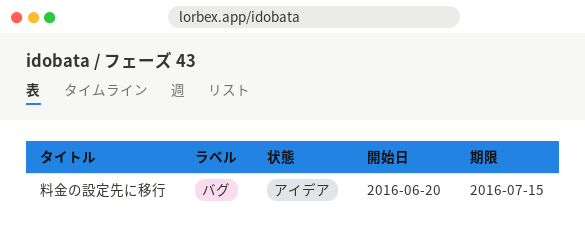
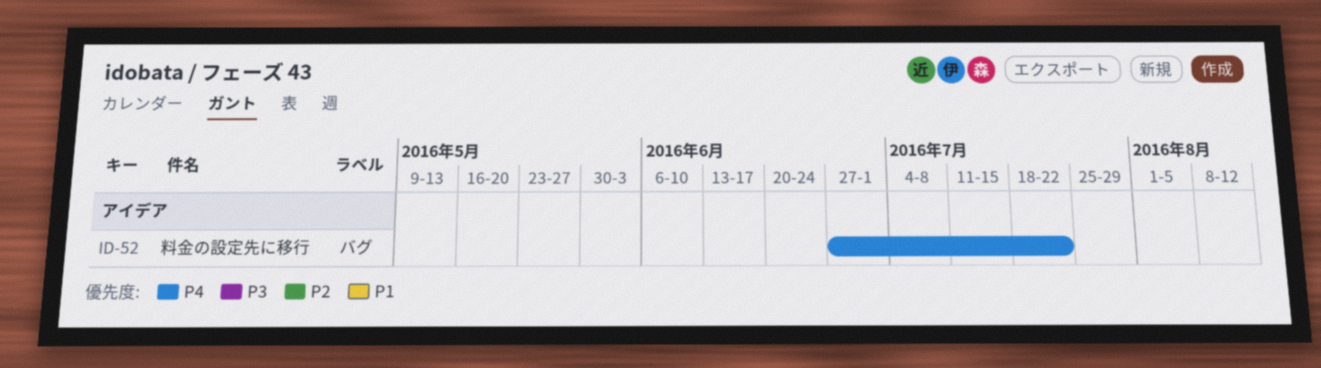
料金の設定先に移行, start: Jun 20 -> Jun 27
料金の設定先に移行, due: Jul 15 -> Jul 22

